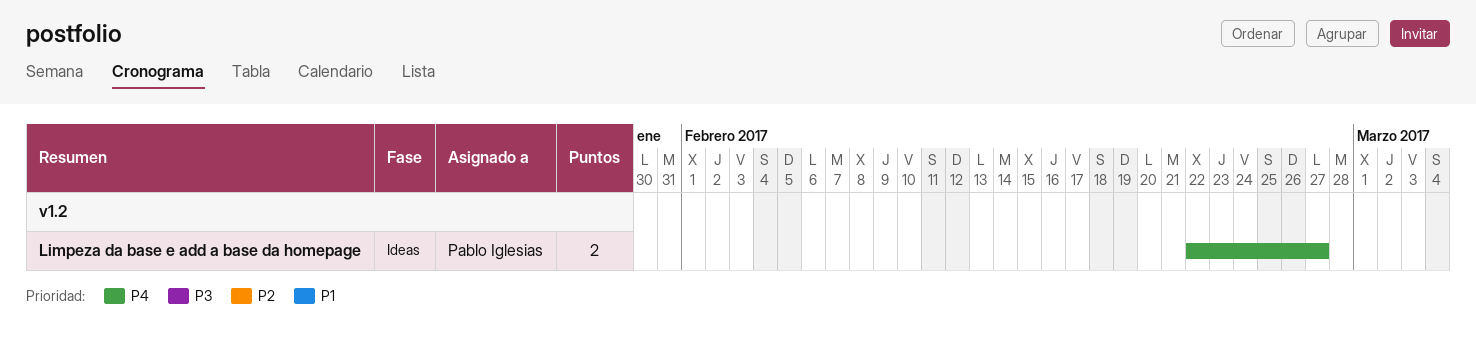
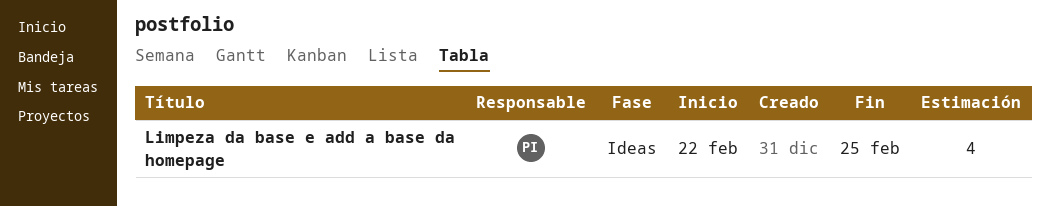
Limpeza da base e add a base da homepage, estimate: 2 -> 4
Limpeza da base e add a base da homepage, due: Feb 27 -> Feb 25

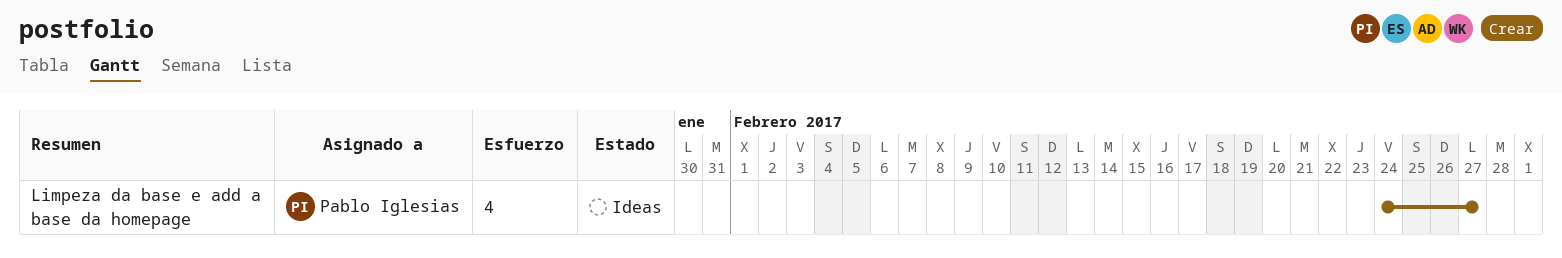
Limpeza da base e add a base da homepage, start: Feb 22 -> Feb 24
Limpeza da base e add a base da homepage, due: Feb 25 -> Feb 27

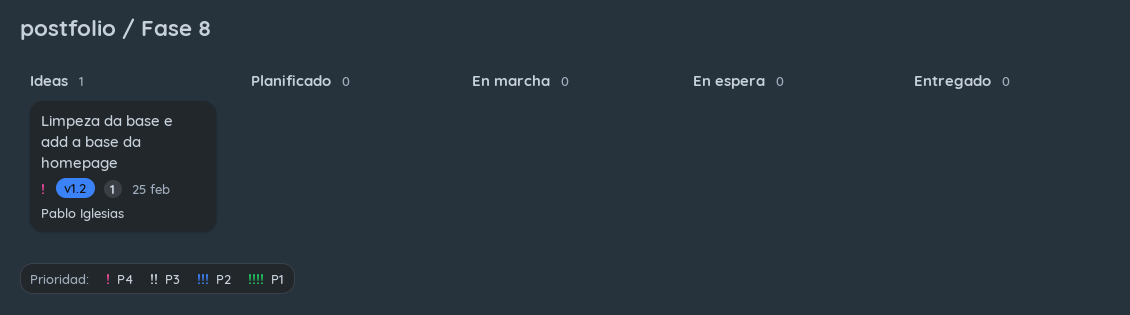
Limpeza da base e add a base da homepage, estimate: 4 -> 1
Limpeza da base e add a base da homepage, due: Feb 27 -> Feb 25

